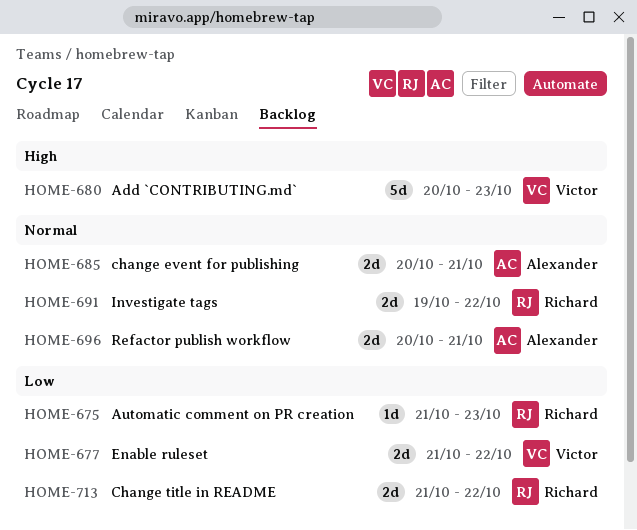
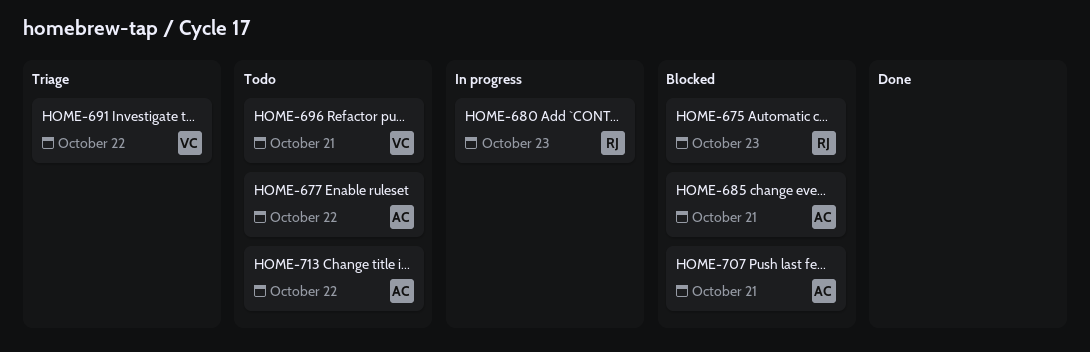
HOME-677, owner: Victor -> Alexander
HOME-680, owner: Victor -> Richard
HOME-691, owner: Richard -> Victor
HOME-696, owner: Alexander -> Victor
HOME-707: none -> present
HOME-713, owner: Richard -> Alexander

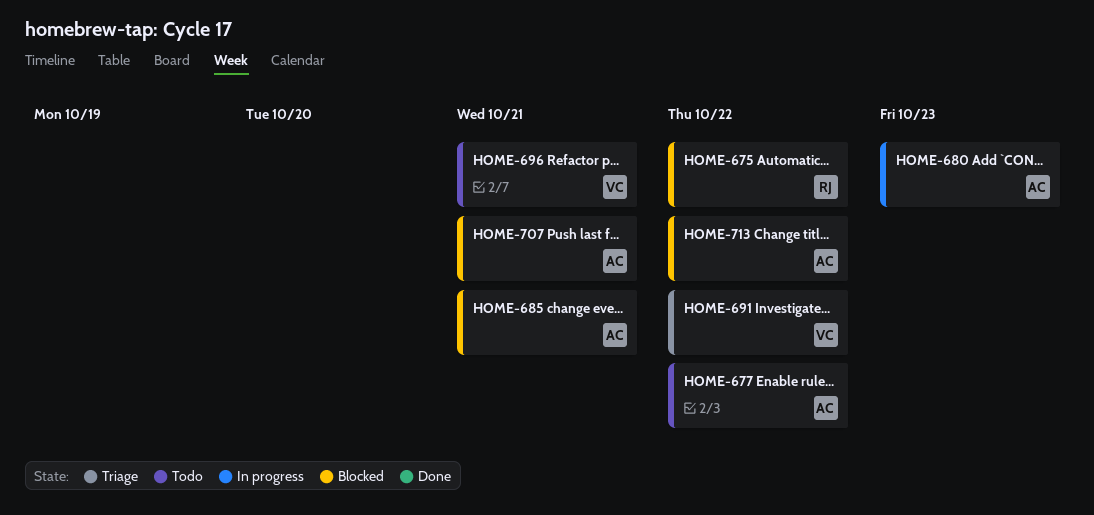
HOME-675, due: Oct 23 -> Oct 22
HOME-680, owner: RJ -> AC
HOME-713, status: Todo -> Blocked

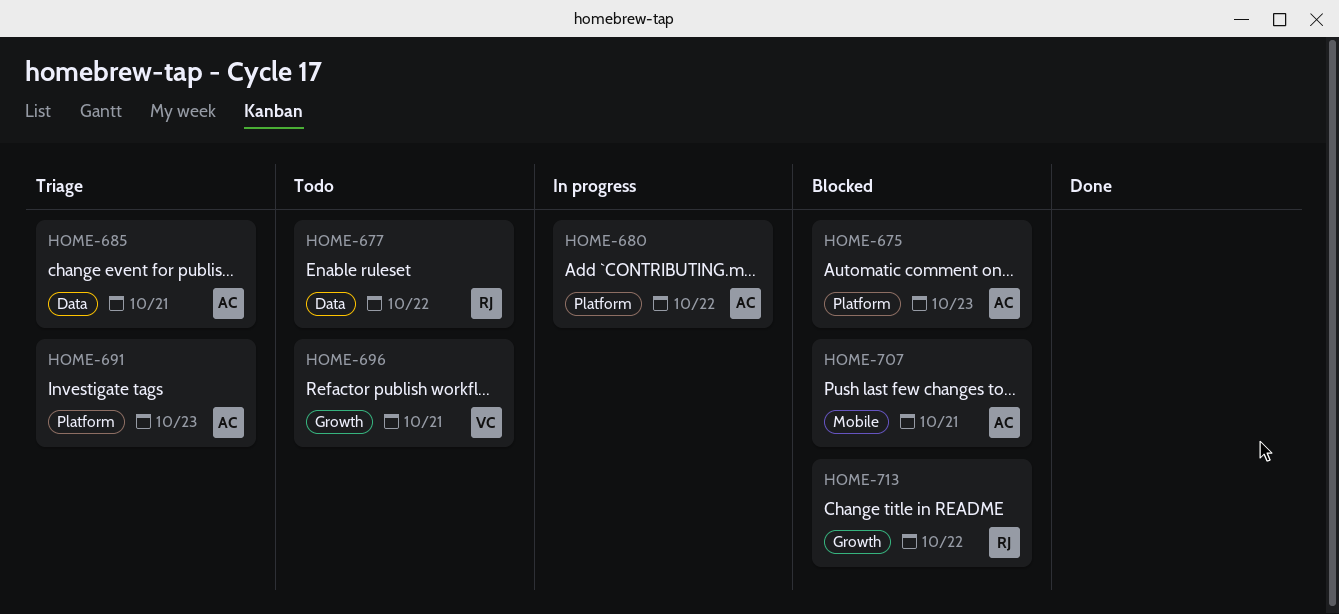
HOME-675, owner: RJ -> AC
HOME-675, due: Oct 22 -> Oct 23
HOME-677, owner: AC -> RJ
HOME-680, due: Oct 23 -> Oct 22
HOME-685, status: Blocked -> Triage
HOME-691, owner: VC -> AC
HOME-691, due: Oct 22 -> Oct 23
HOME-713, owner: AC -> RJ

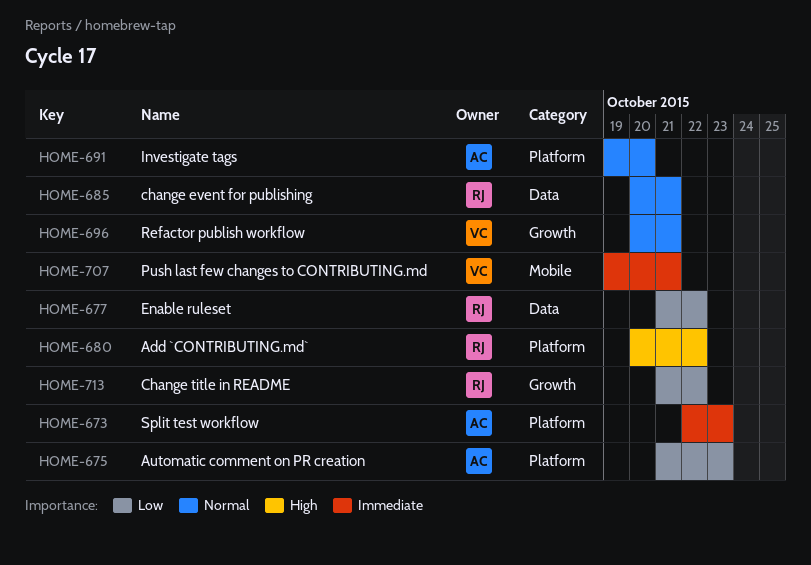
HOME-673: none -> present
HOME-680, owner: AC -> RJ
HOME-685, owner: AC -> RJ
HOME-691, due: Oct 23 -> Oct 20
HOME-707, owner: AC -> VC

